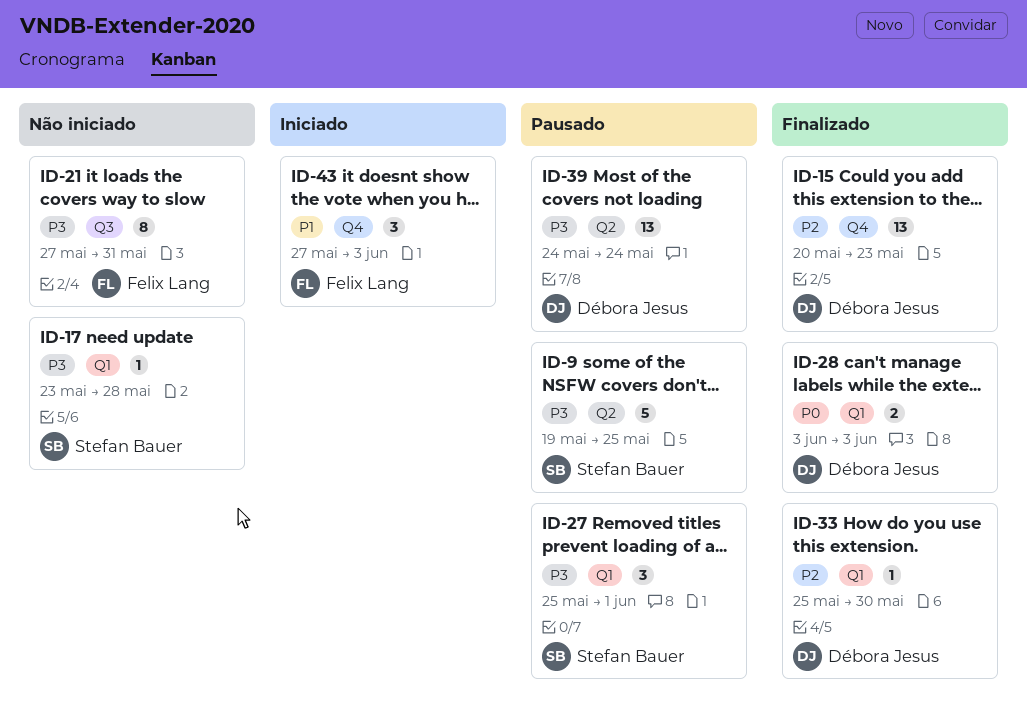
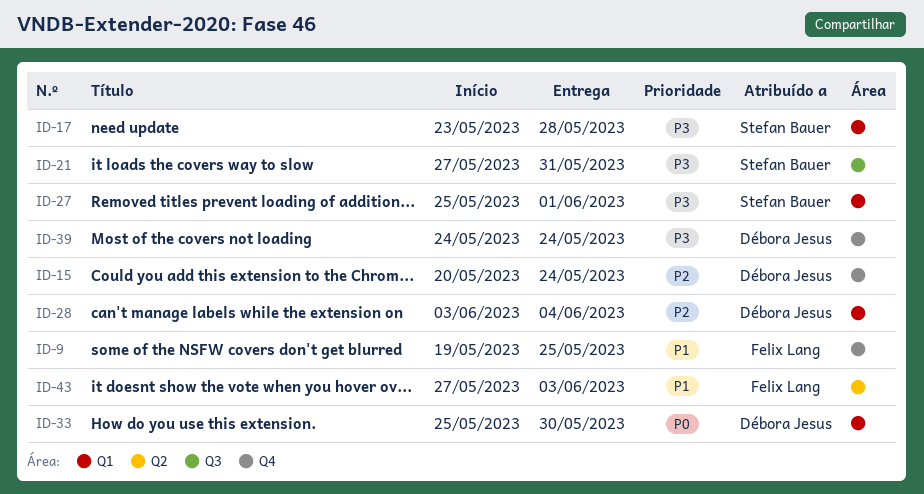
ID-9, owner: Stefan Bauer -> Felix Lang
ID-9, priority: P3 -> P1
ID-9, label: Q2 -> Q4
ID-15, due: May 23 -> May 24
ID-21, owner: Felix Lang -> Stefan Bauer
ID-28, priority: P0 -> P2
ID-28, due: Jun 3 -> Jun 4
ID-33, priority: P2 -> P0
ID-39, label: Q2 -> Q4
ID-43, label: Q4 -> Q2

